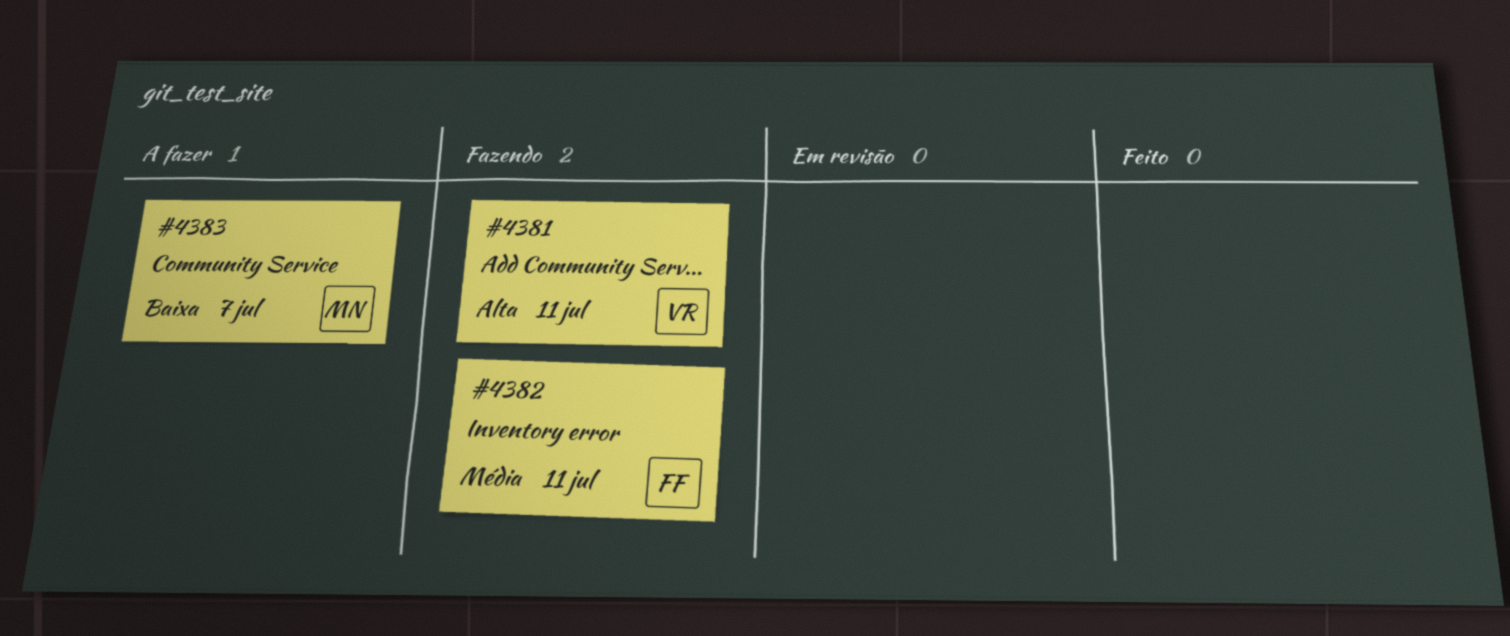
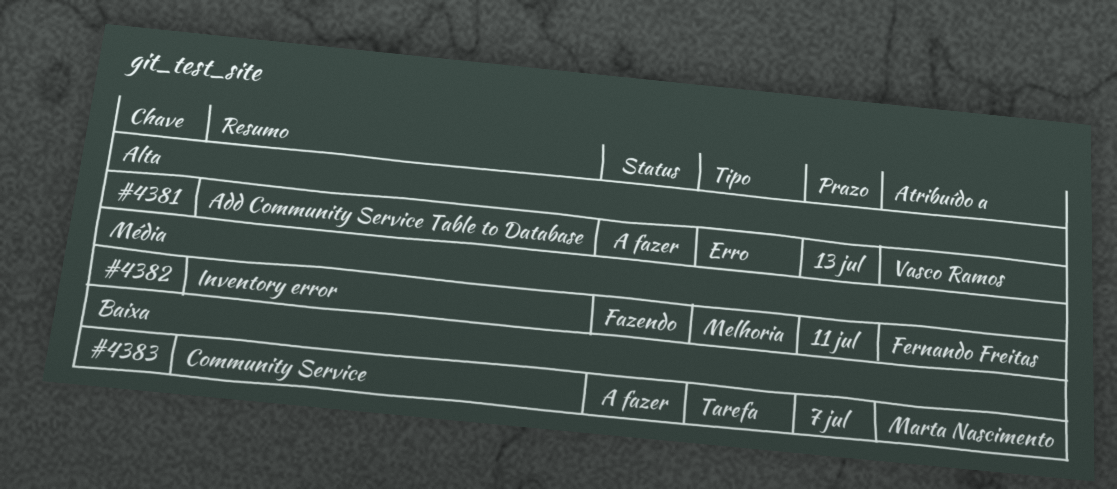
#4381, status: Fazendo -> A fazer
#4381, due: Jul 11 -> Jul 13

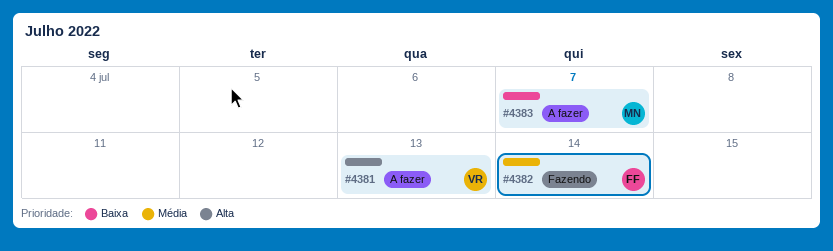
#4382, due: Jul 11 -> Jul 14

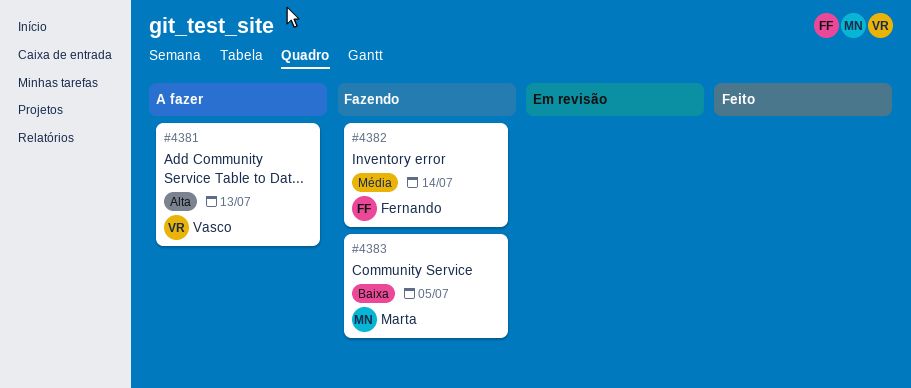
#4383, status: A fazer -> Fazendo
#4383, due: Jul 7 -> Jul 5

